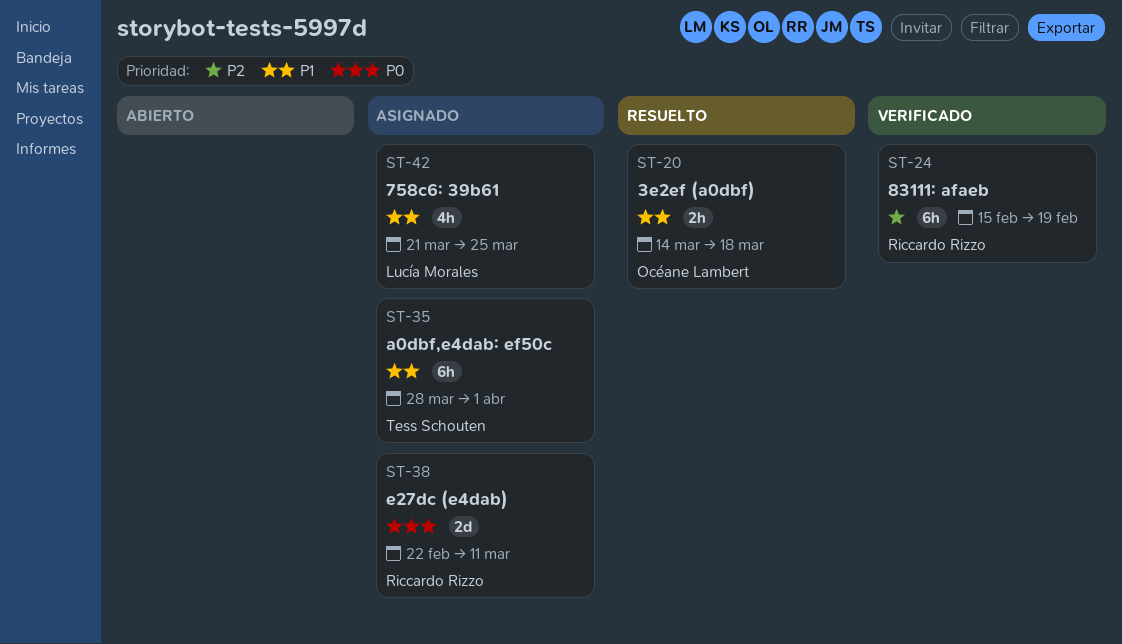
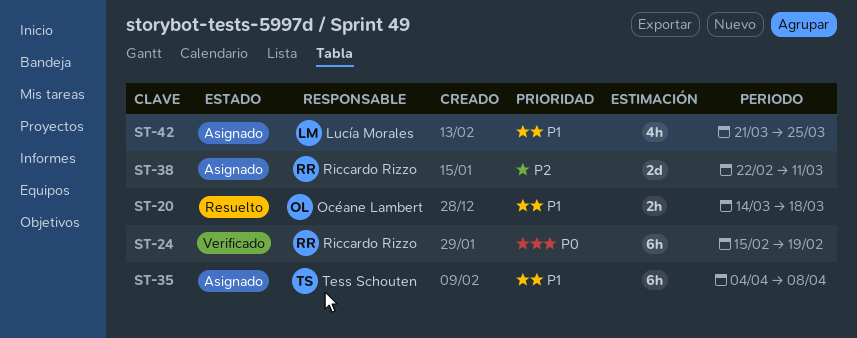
ST-24, priority: P2 -> P0
ST-35, start: Mar 28 -> Apr 4
ST-35, due: Apr 1 -> Apr 8
ST-38, priority: P0 -> P2

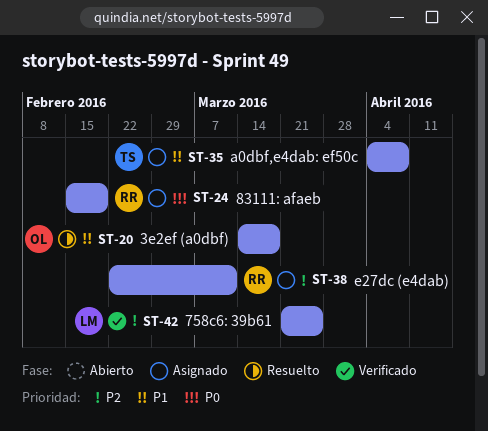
ST-24, status: Verificado -> Asignado
ST-42, status: Asignado -> Verificado
ST-42, priority: P1 -> P2

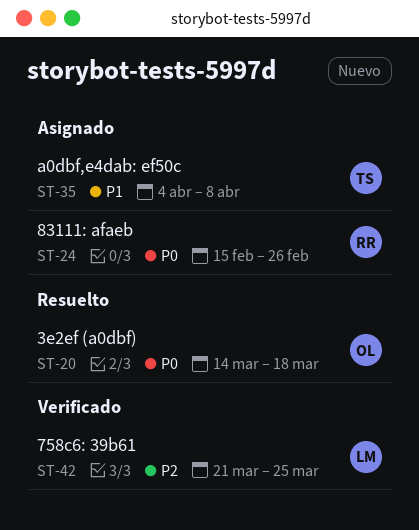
ST-20, priority: P1 -> P0
ST-24, due: Feb 19 -> Feb 26
ST-38: present -> none

